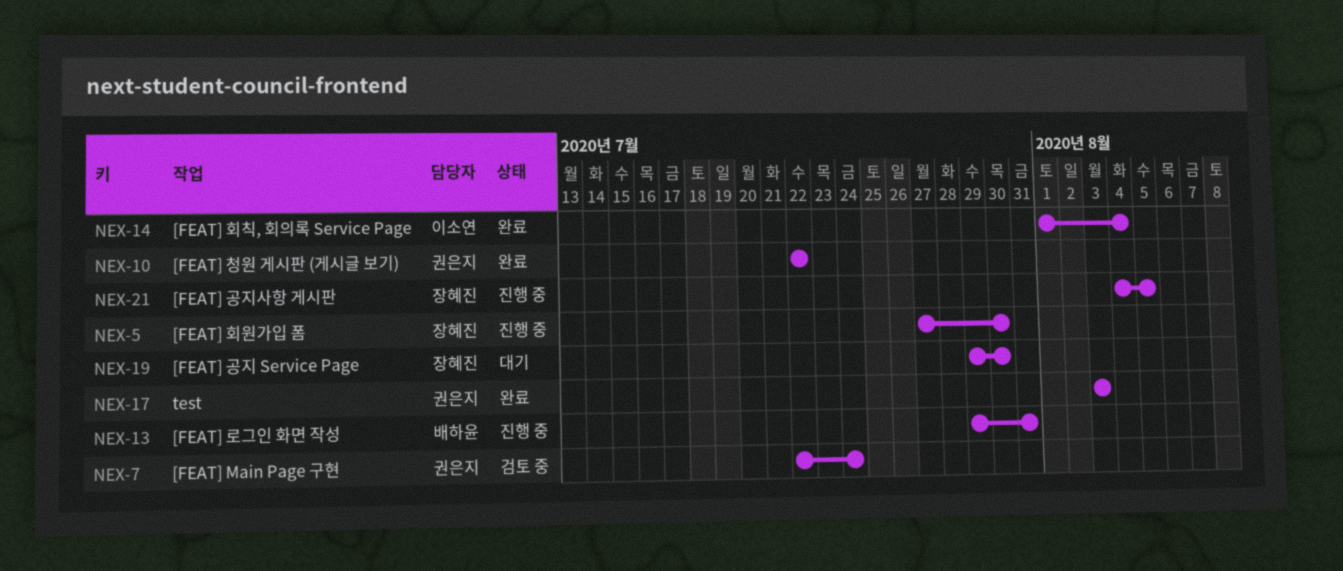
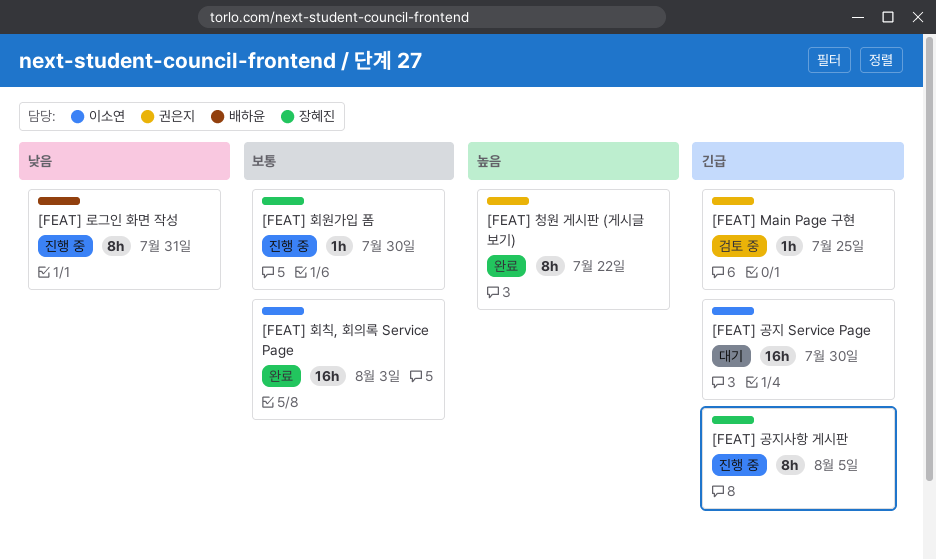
[FEAT] Main Page 구현, due: Jul 24 -> Jul 25
[FEAT] 공지 Service Page, owner: 장혜진 -> 이소연
[FEAT] 회칙, 회의록 Service Page, due: Aug 4 -> Aug 3
test: present -> none

